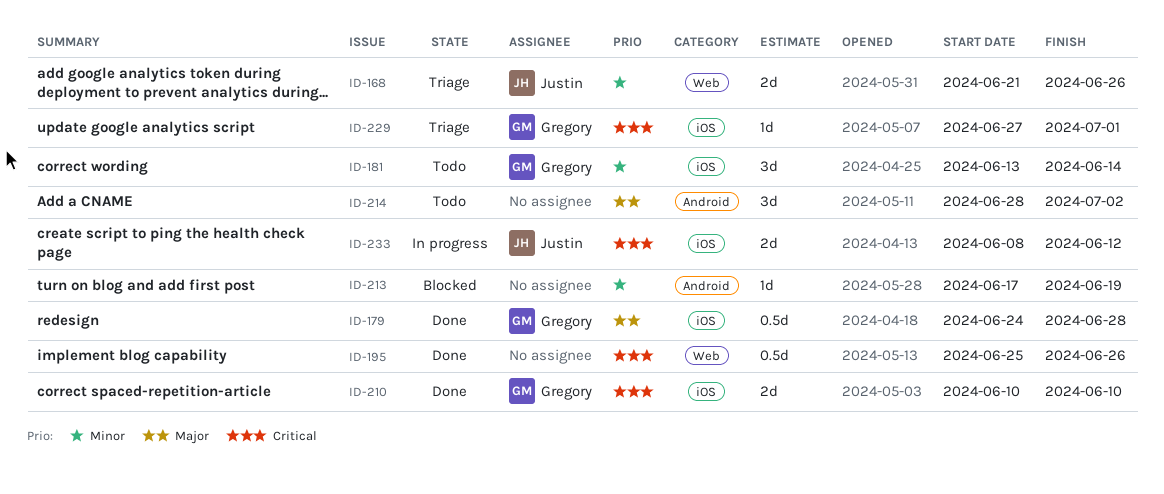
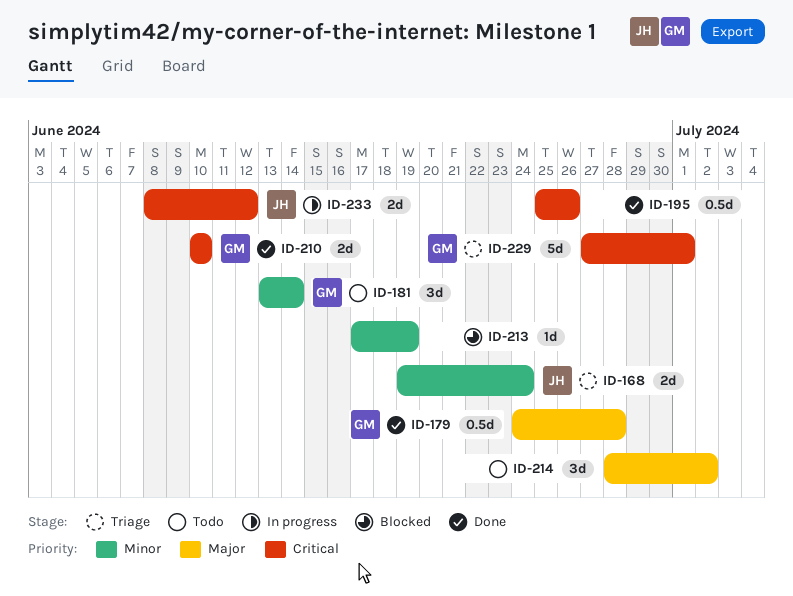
ID-168, start: Jun 21 -> Jun 19
ID-168, due: Jun 26 -> Jun 24
ID-229, estimate: 1d -> 5d

